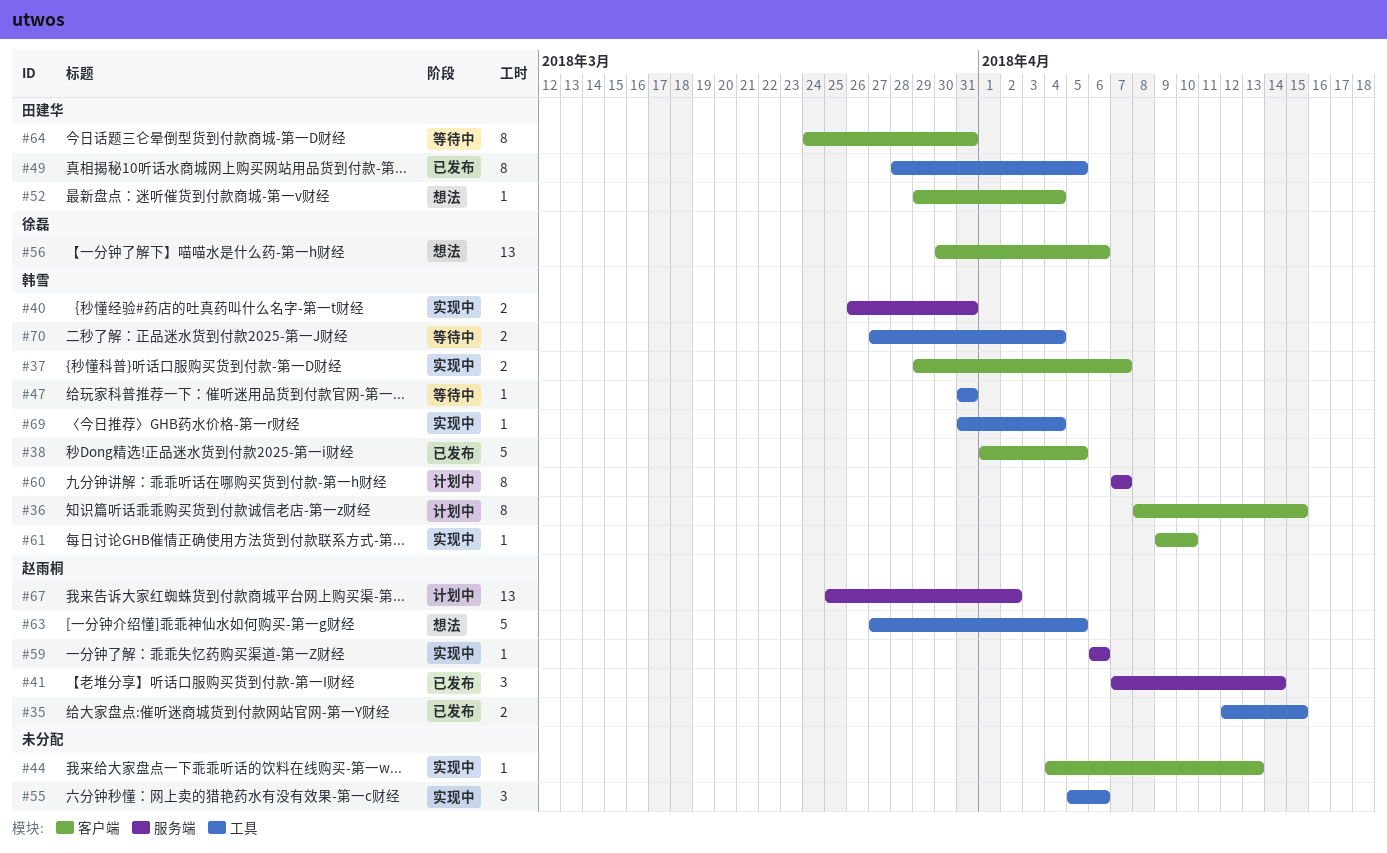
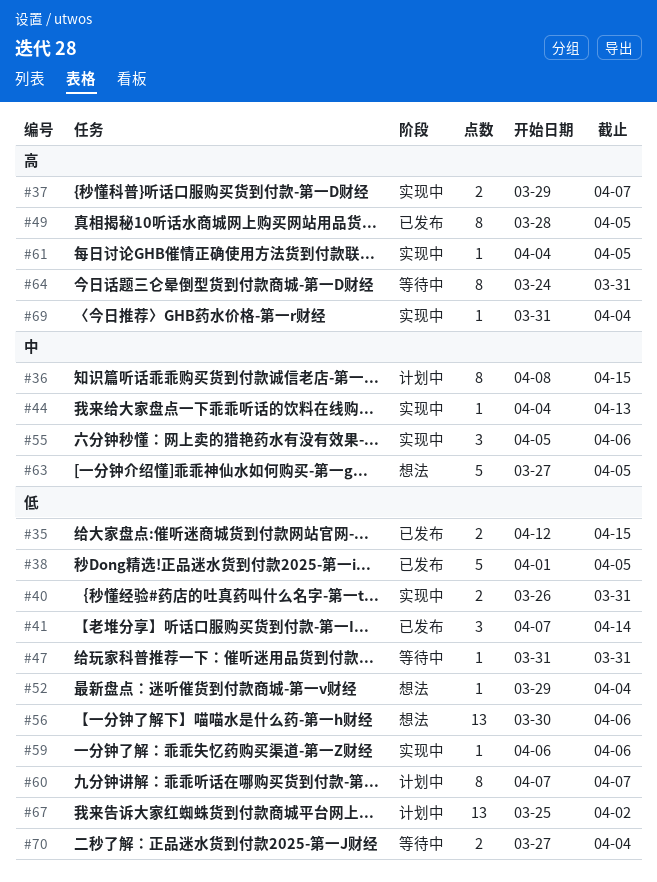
#61, start: Apr 9 -> Apr 4
#61, due: Apr 10 -> Apr 5

